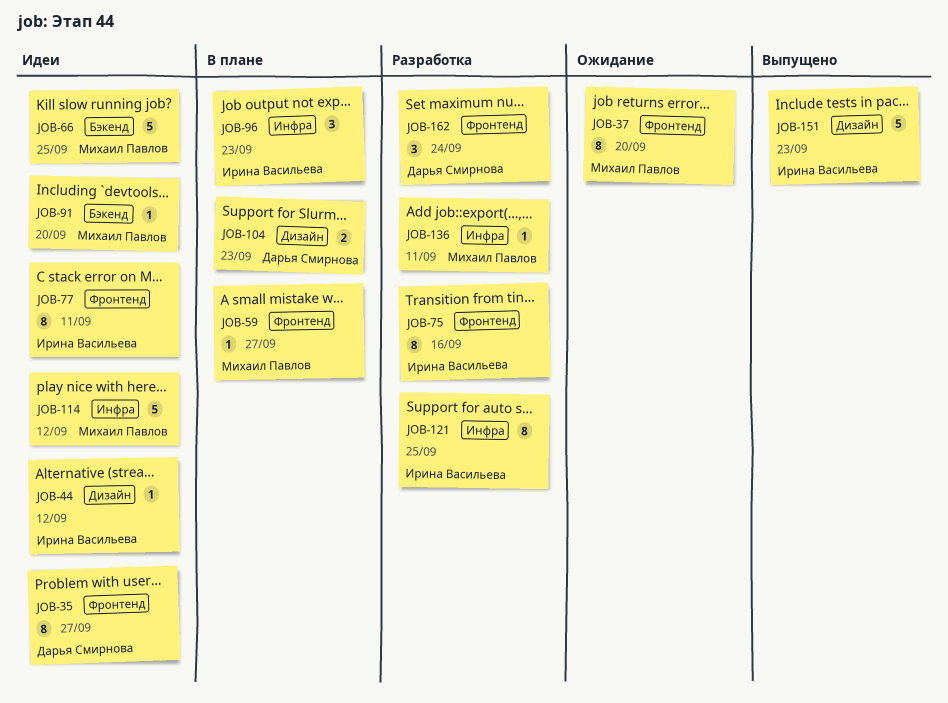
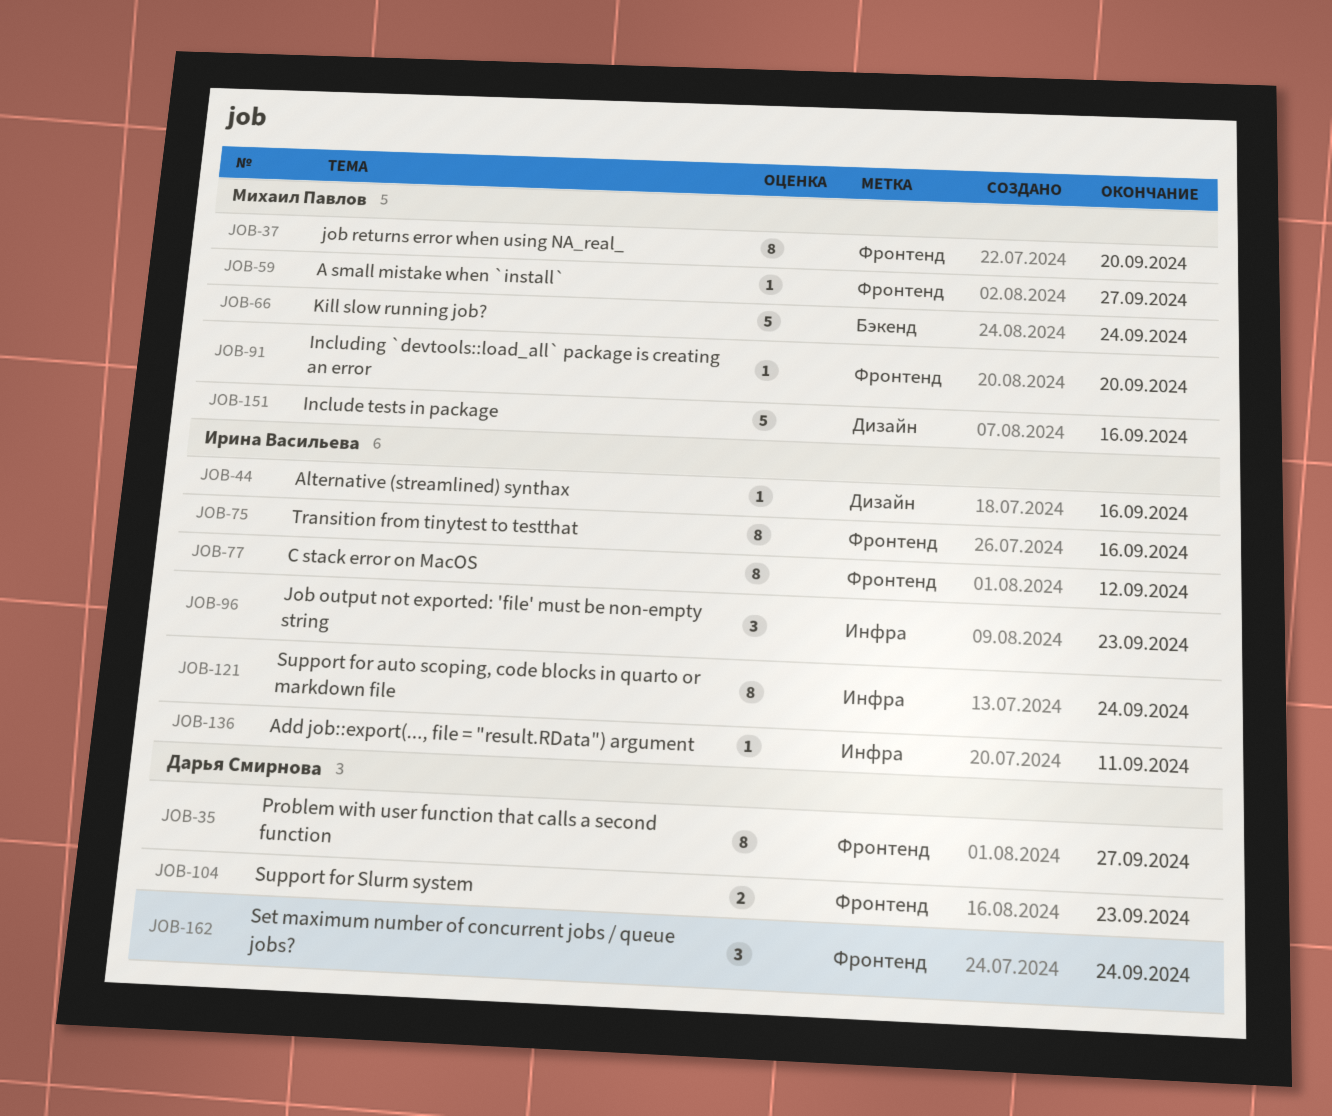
JOB-44, due: Sep 12 -> Sep 16
JOB-66, due: Sep 25 -> Sep 24
JOB-77, due: Sep 11 -> Sep 12
JOB-91, label: Бэкенд -> Фронтенд
JOB-104, label: Дизайн -> Фронтенд
JOB-114: present -> none
JOB-121, due: Sep 25 -> Sep 24
JOB-136, owner: Михаил Павлов -> Ирина Васильева
JOB-151, owner: Ирина Васильева -> Михаил Павлов
JOB-151, due: Sep 23 -> Sep 16

